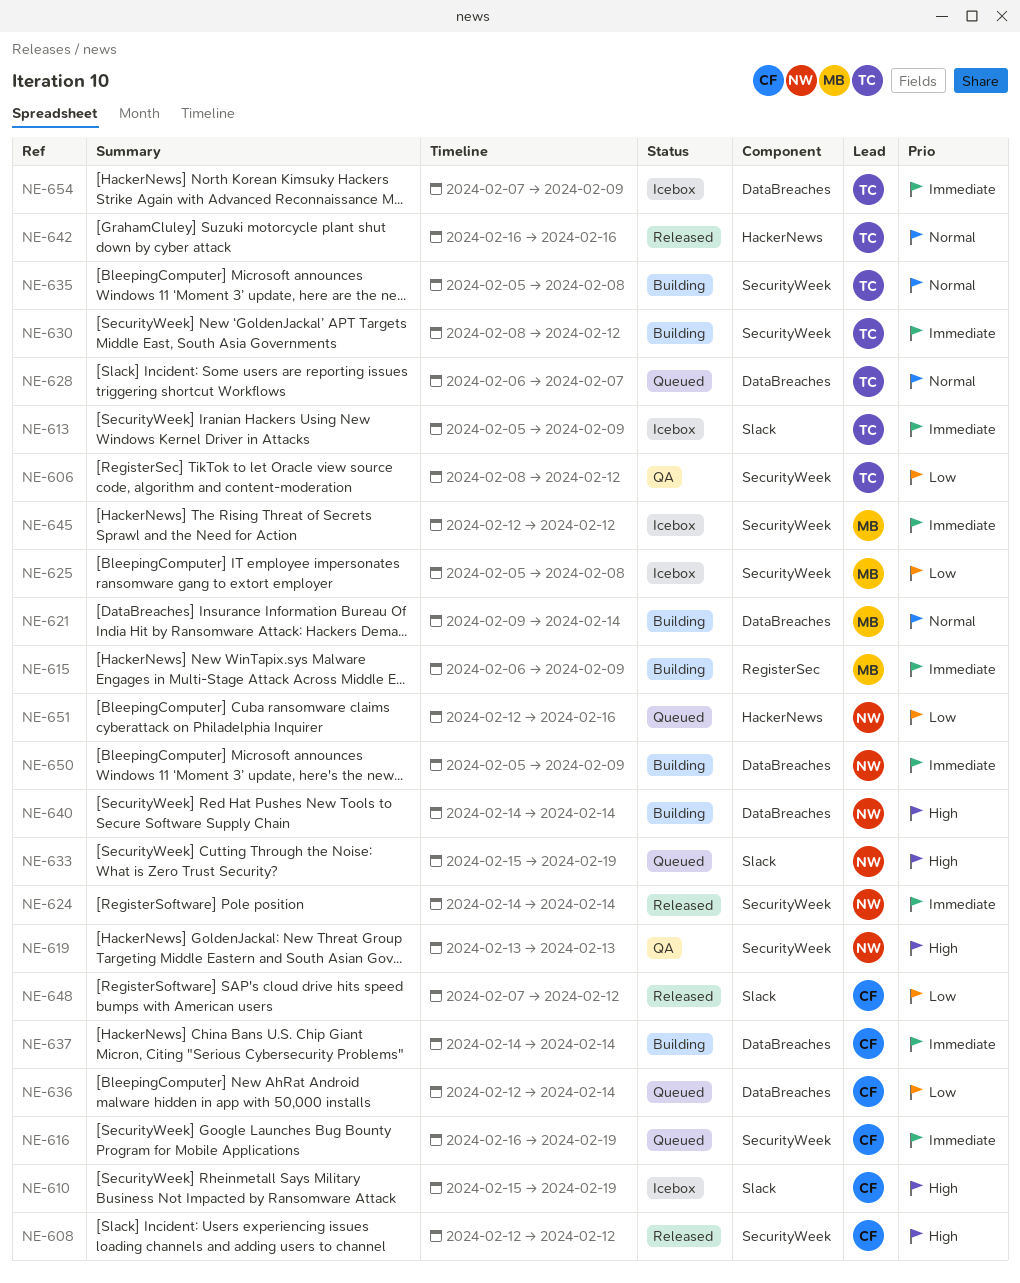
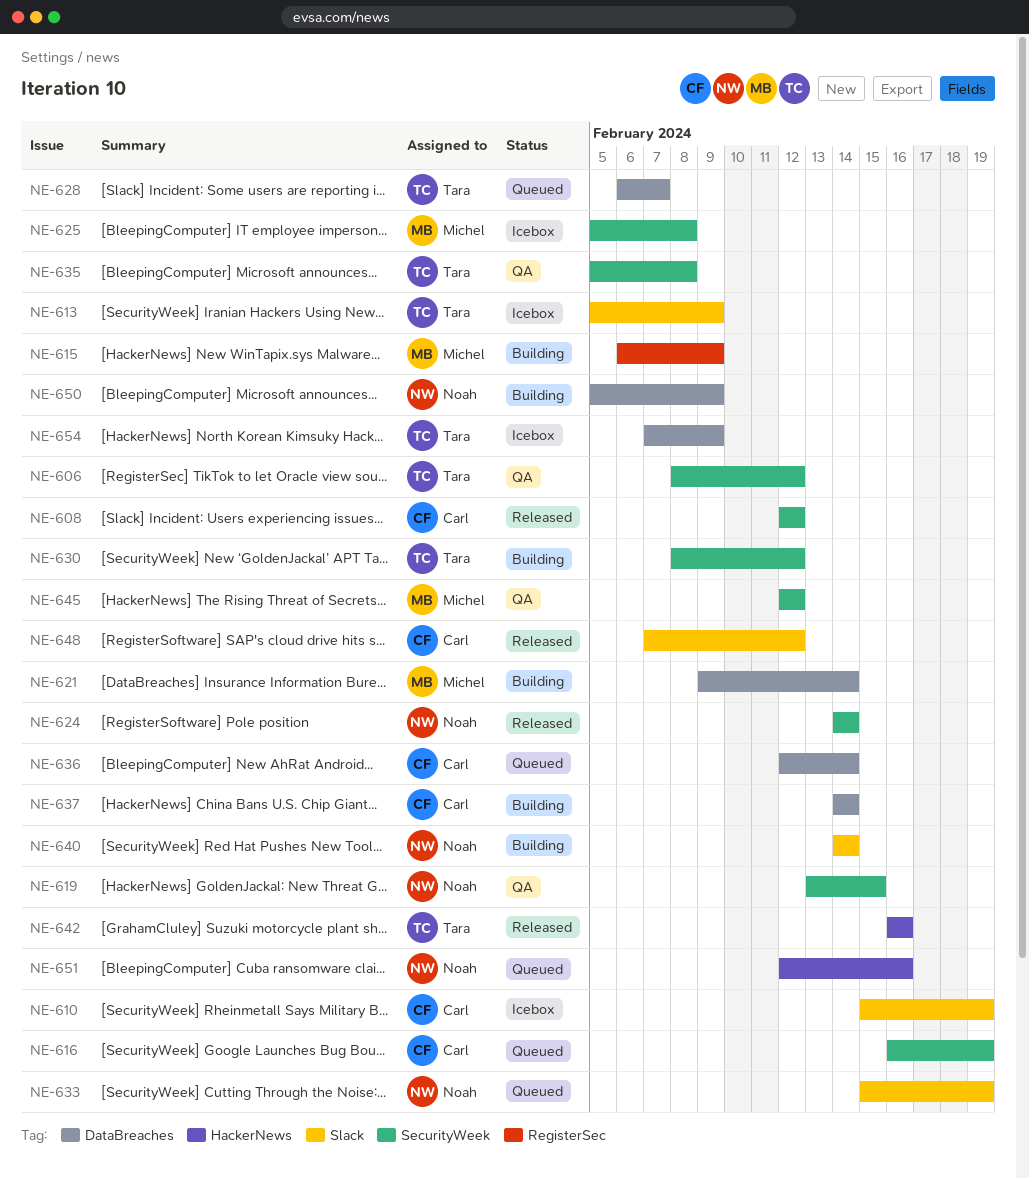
NE-619, due: Feb 13 -> Feb 15
NE-635, status: Building -> QA
NE-640, label: DataBreaches -> Slack
NE-645, status: Icebox -> QA

